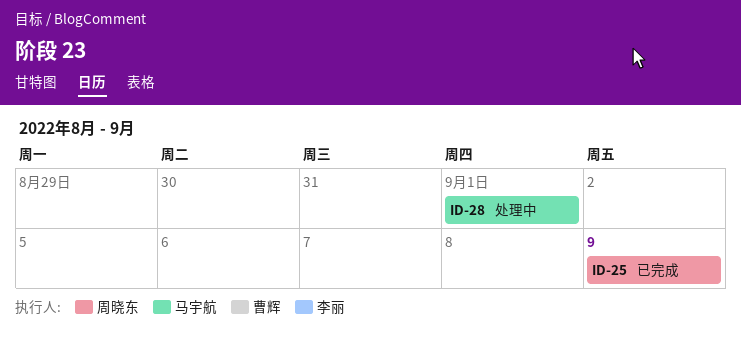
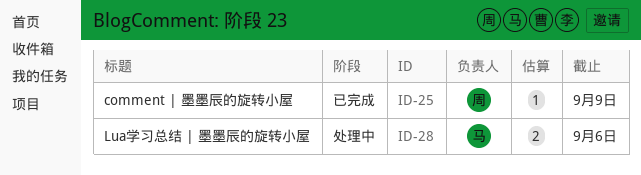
ID-28, due: Sep 1 -> Sep 6

